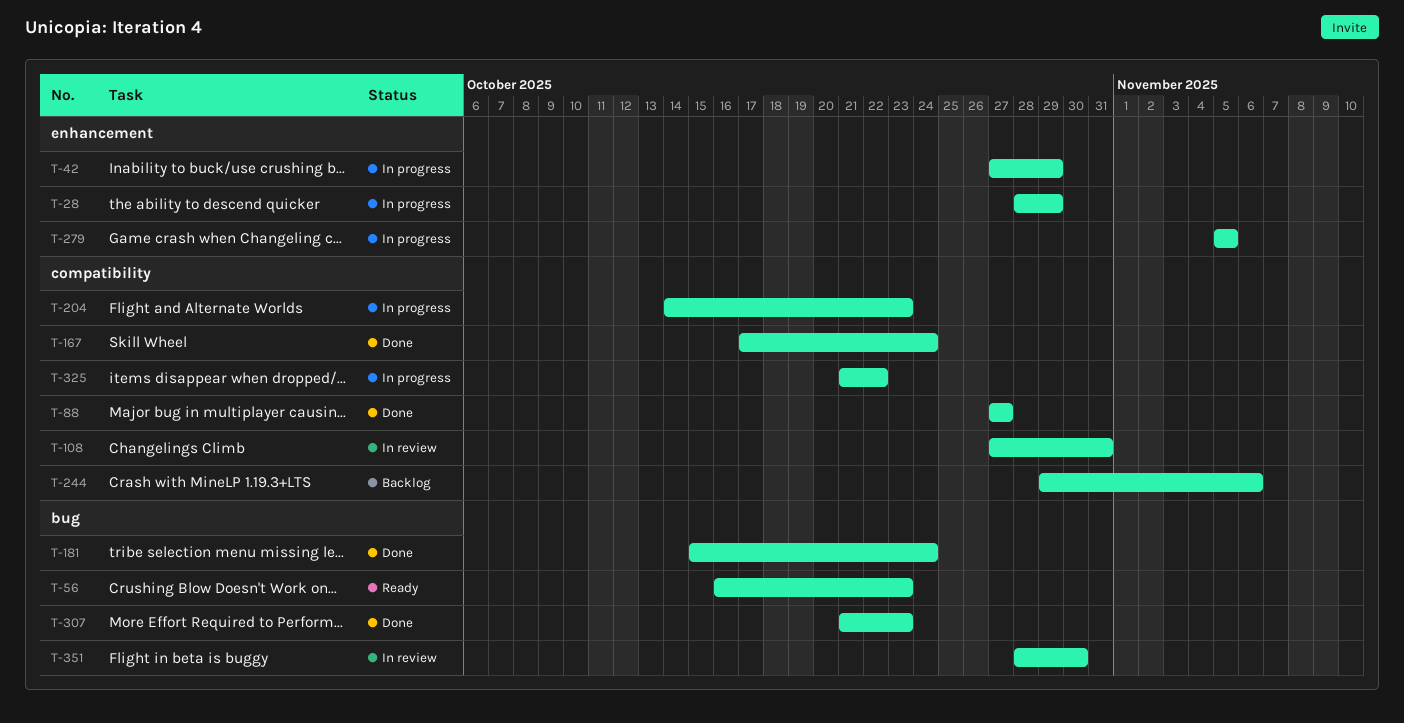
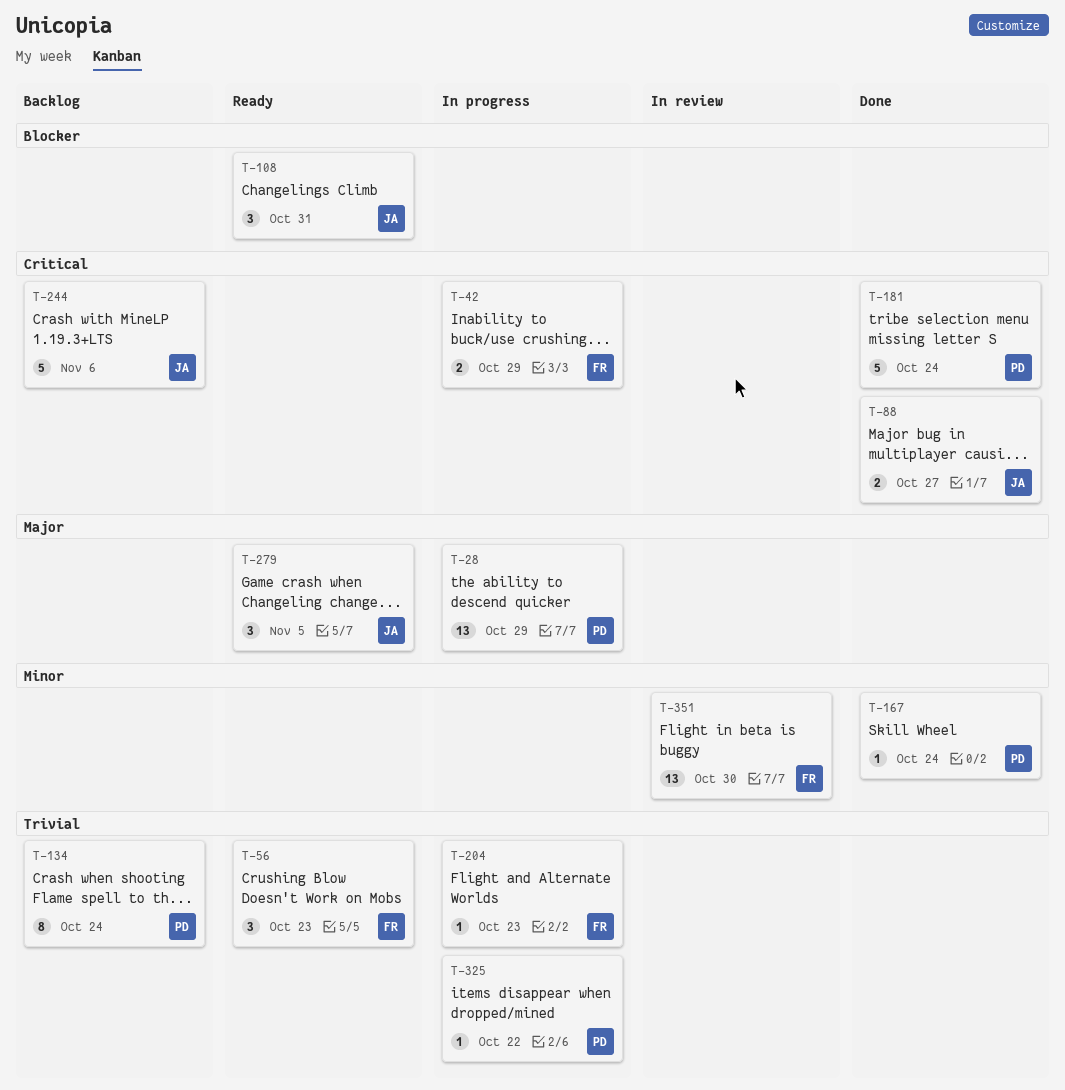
T-108, status: In review -> Ready
T-134: none -> present
T-279, status: In progress -> Ready
T-307: present -> none

